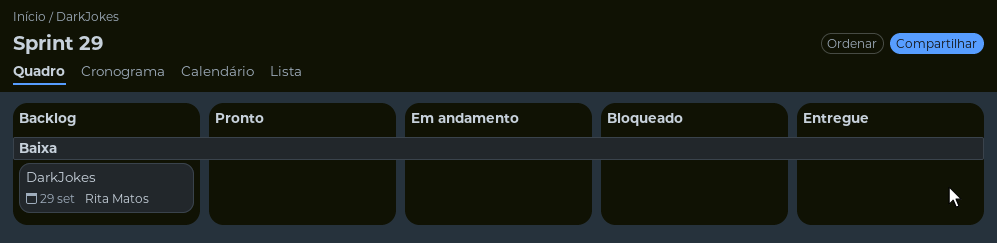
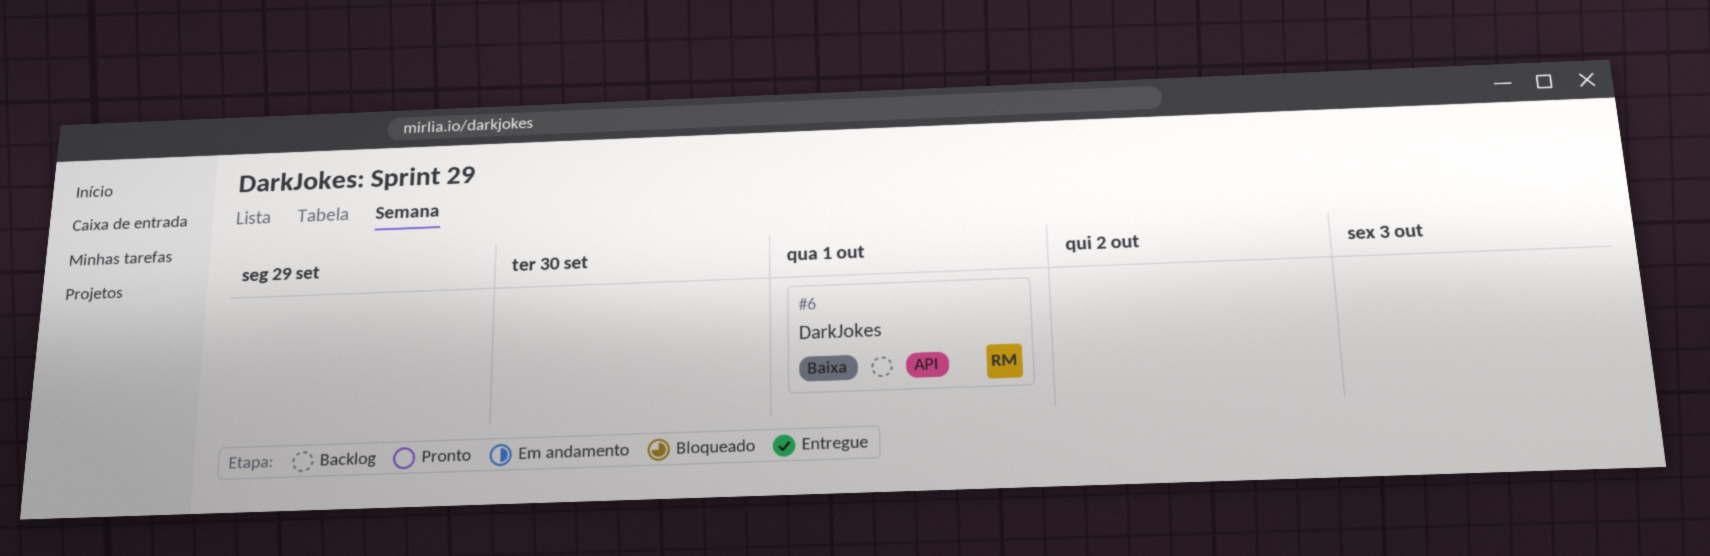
DarkJokes, due: Sep 29 -> Oct 1

